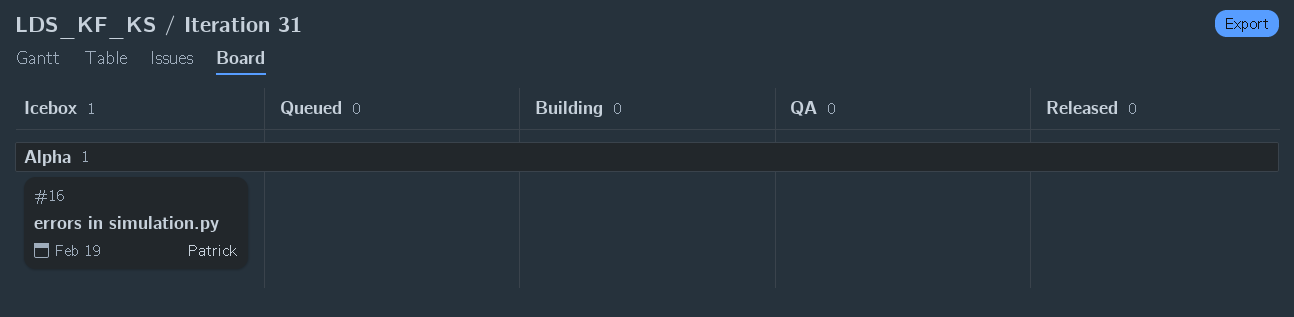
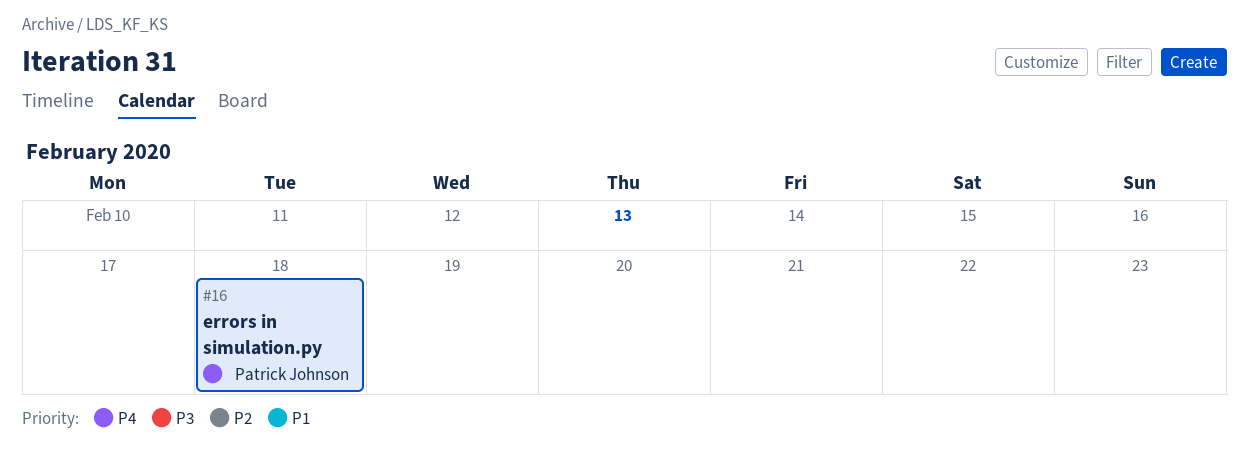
#16, due: Feb 19 -> Feb 18

